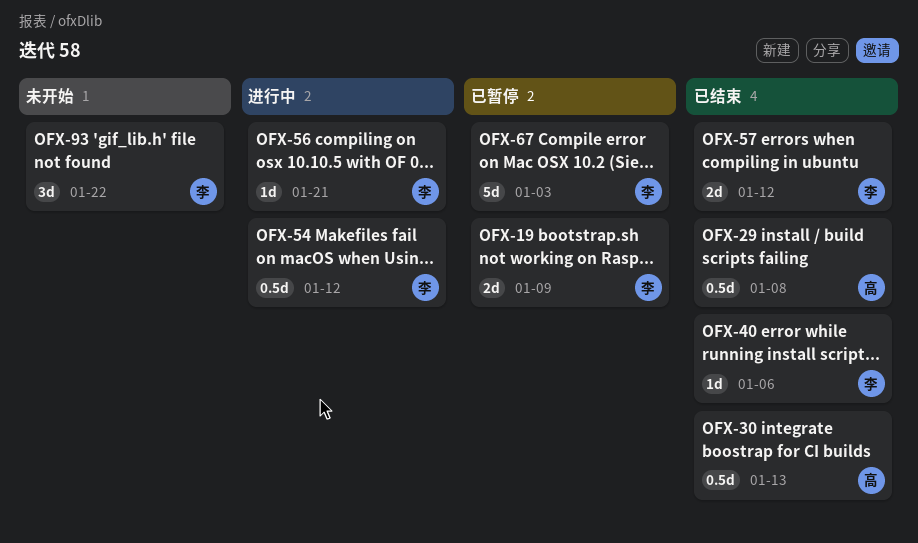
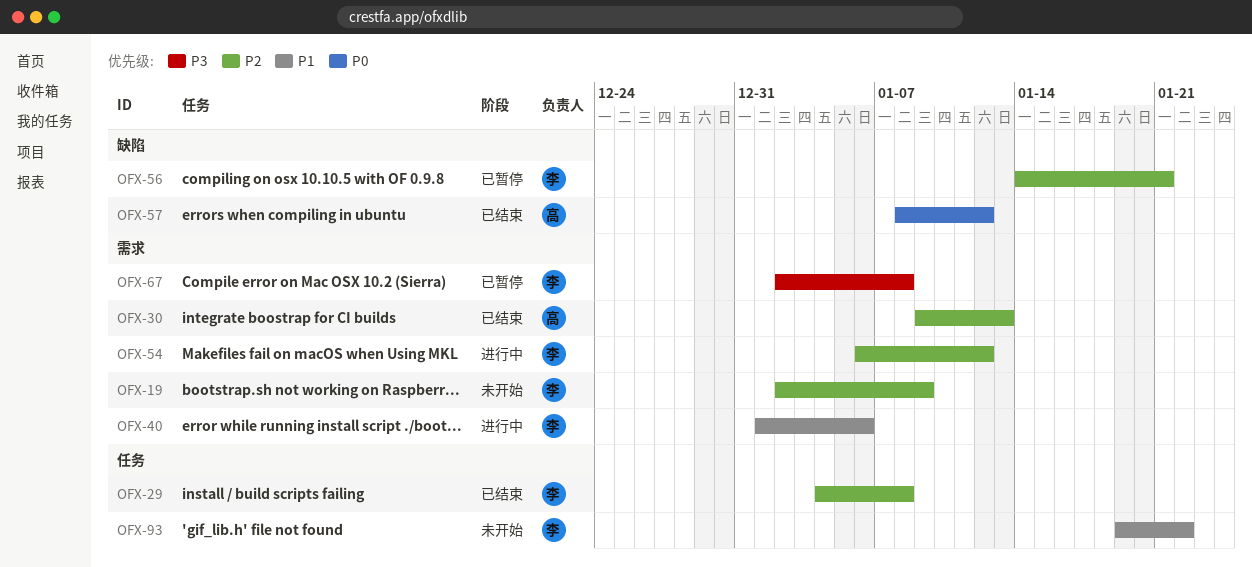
OFX-19, status: 已暂停 -> 未开始
OFX-29, owner: 高 -> 李
OFX-40, status: 已结束 -> 进行中
OFX-56, status: 进行中 -> 已暂停
OFX-57, owner: 李 -> 高
OFX-67, due: Jan 3 -> Jan 8

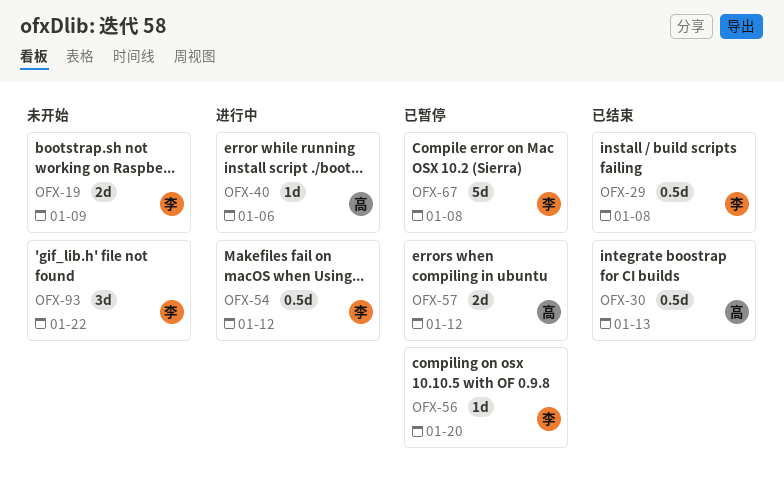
OFX-40, owner: 李 -> 高
OFX-56, due: Jan 21 -> Jan 20
OFX-57, status: 已结束 -> 已暂停

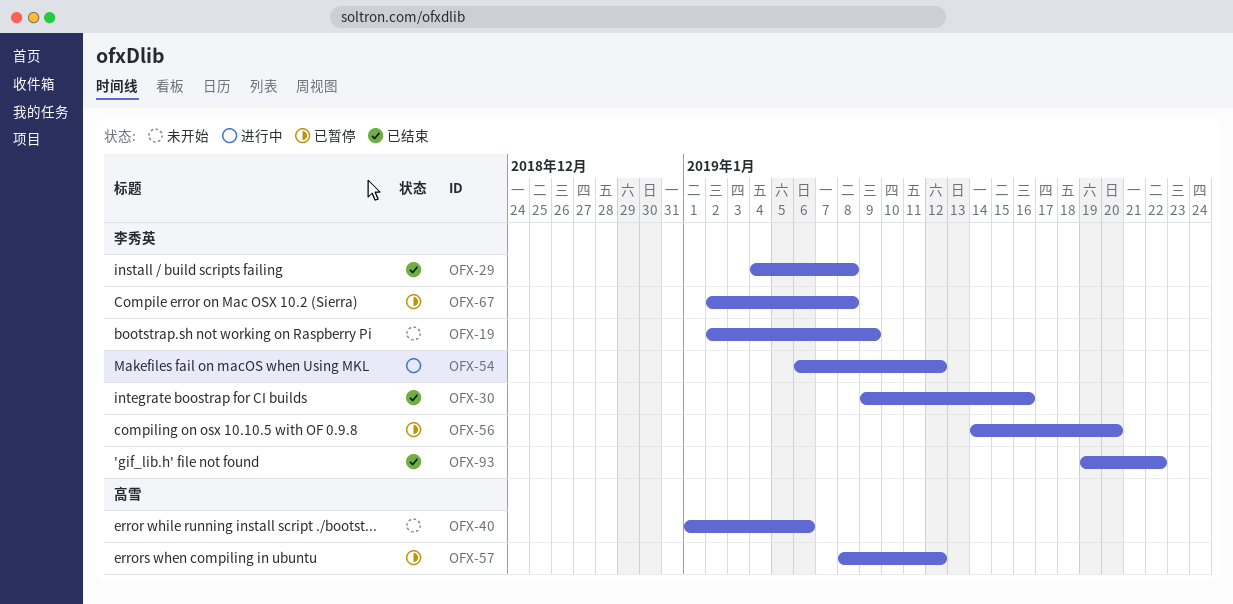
OFX-30, owner: 高雪 -> 李秀英
OFX-30, due: Jan 13 -> Jan 16
OFX-40, status: 进行中 -> 未开始
OFX-93, status: 未开始 -> 已结束

